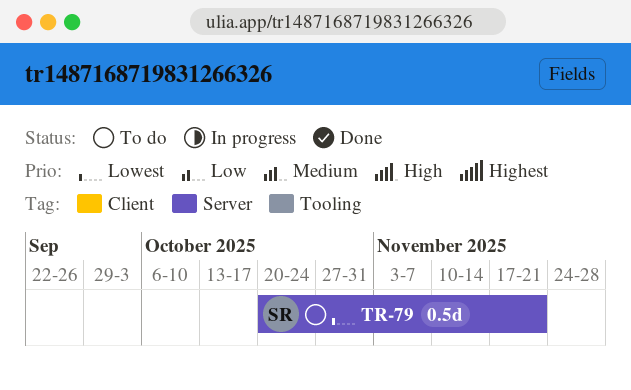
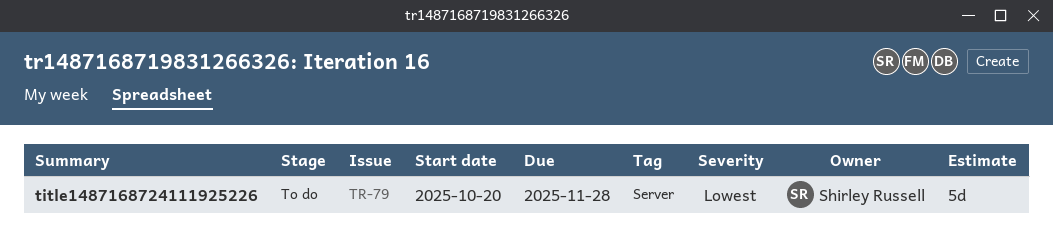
TR-79, estimate: 0.5d -> 5d
TR-79, due: Nov 21 -> Nov 28

